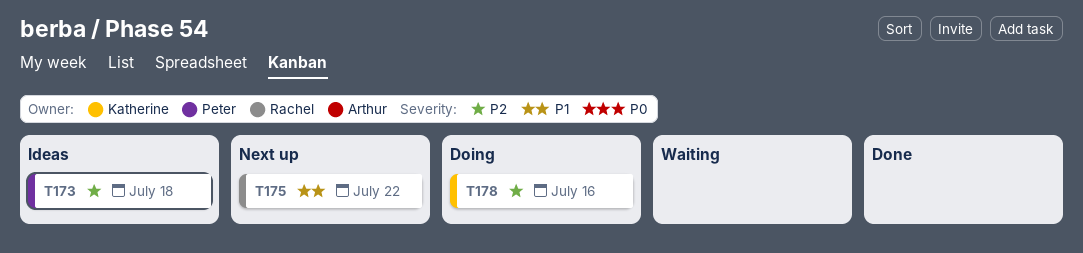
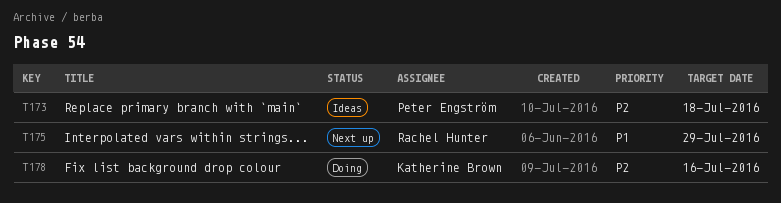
T175, due: Jul 22 -> Jul 29

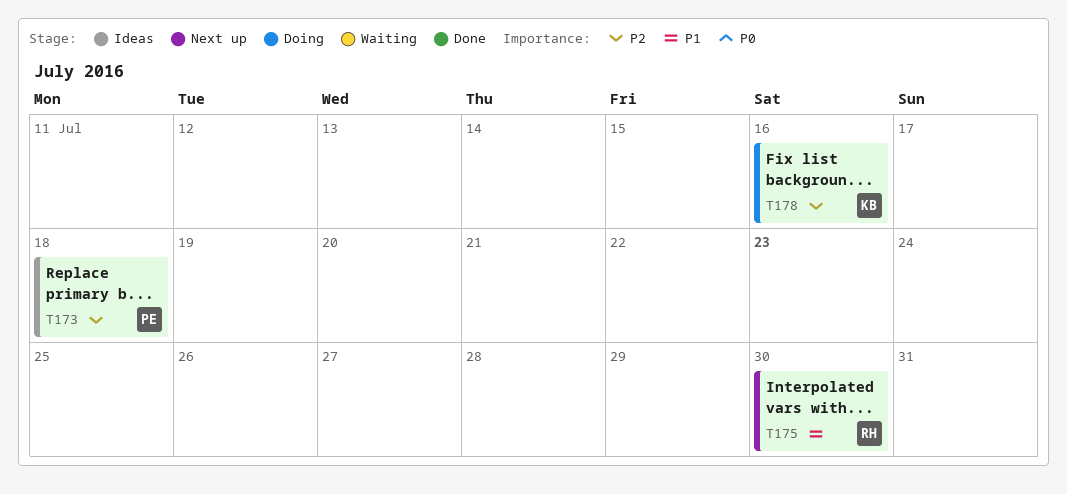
T175, due: Jul 29 -> Jul 30

